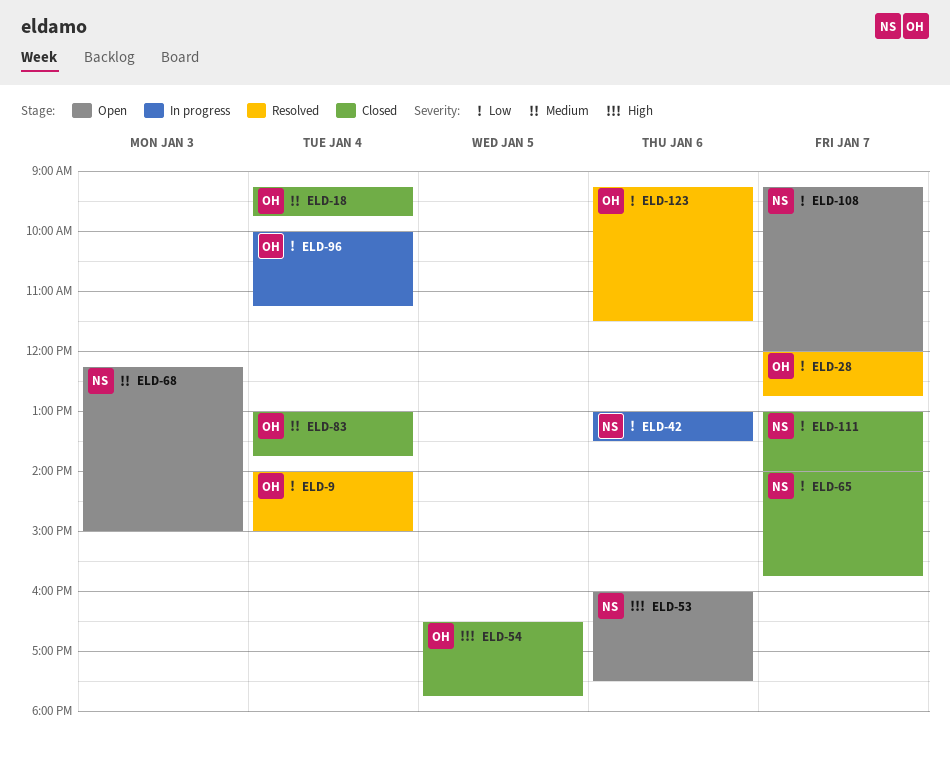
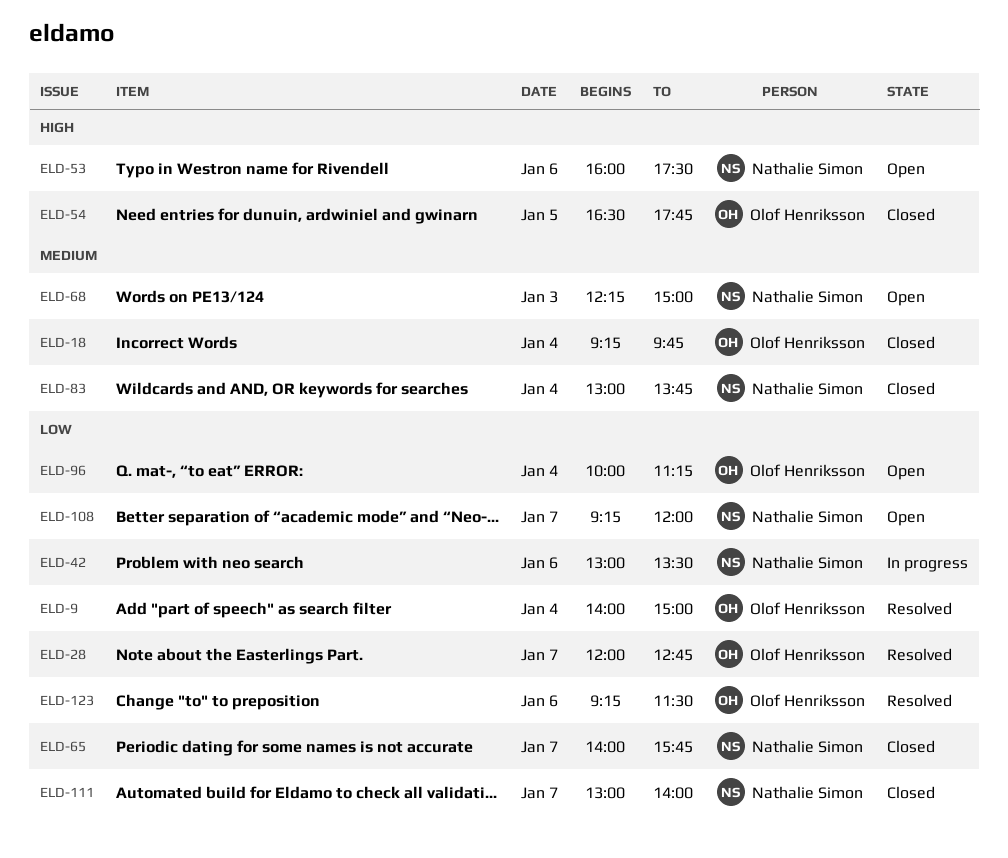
ELD-83, owner: Olof Henriksson -> Nathalie Simon
ELD-96, status: In progress -> Open

